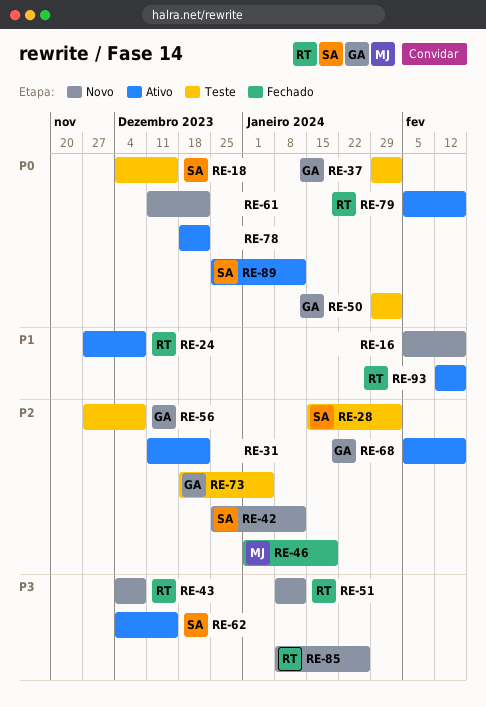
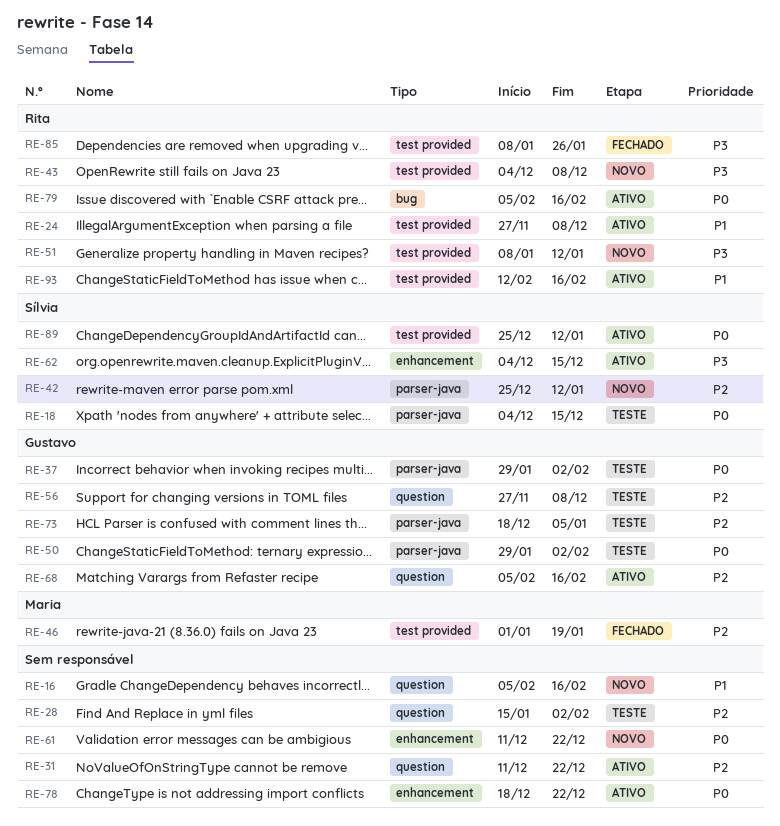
RE-28, owner: Sílvia -> none
RE-85, status: Novo -> Fechado

